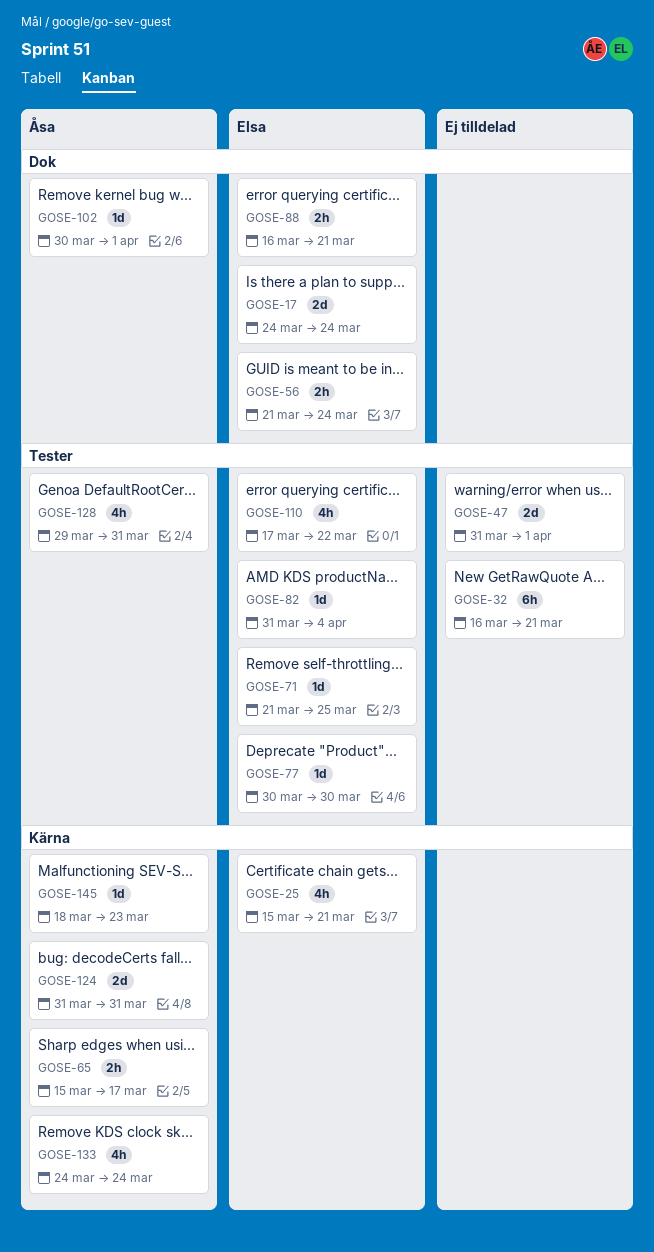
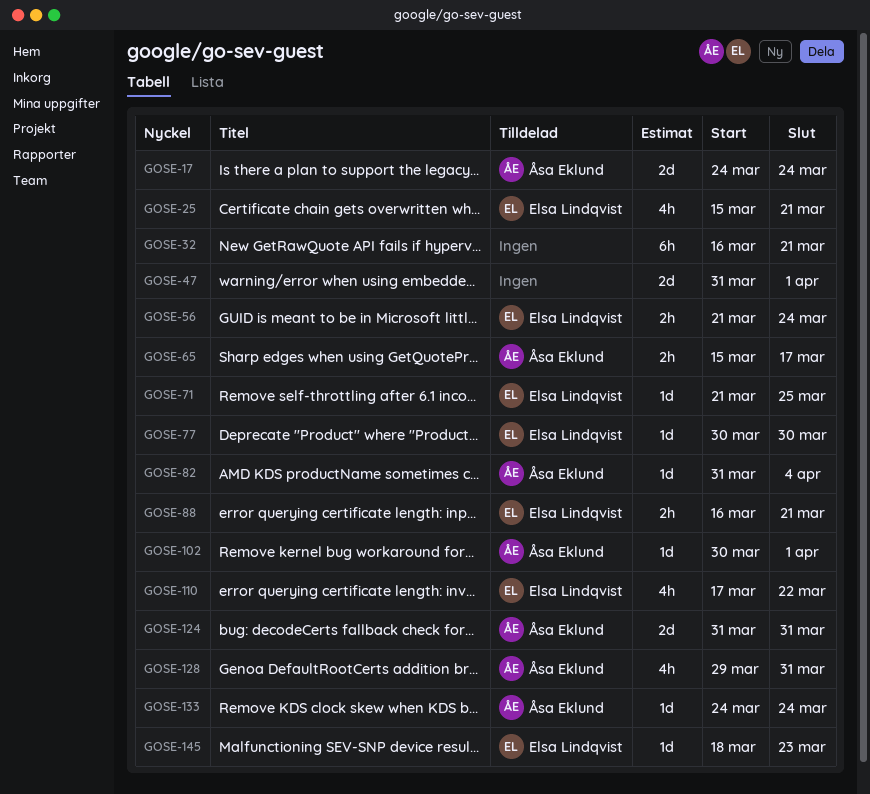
GOSE-17, owner: Elsa Lindqvist -> Åsa Eklund
GOSE-82, owner: Elsa Lindqvist -> Åsa Eklund
GOSE-133, estimate: 4h -> 1d
GOSE-145, owner: Åsa Eklund -> Elsa Lindqvist

